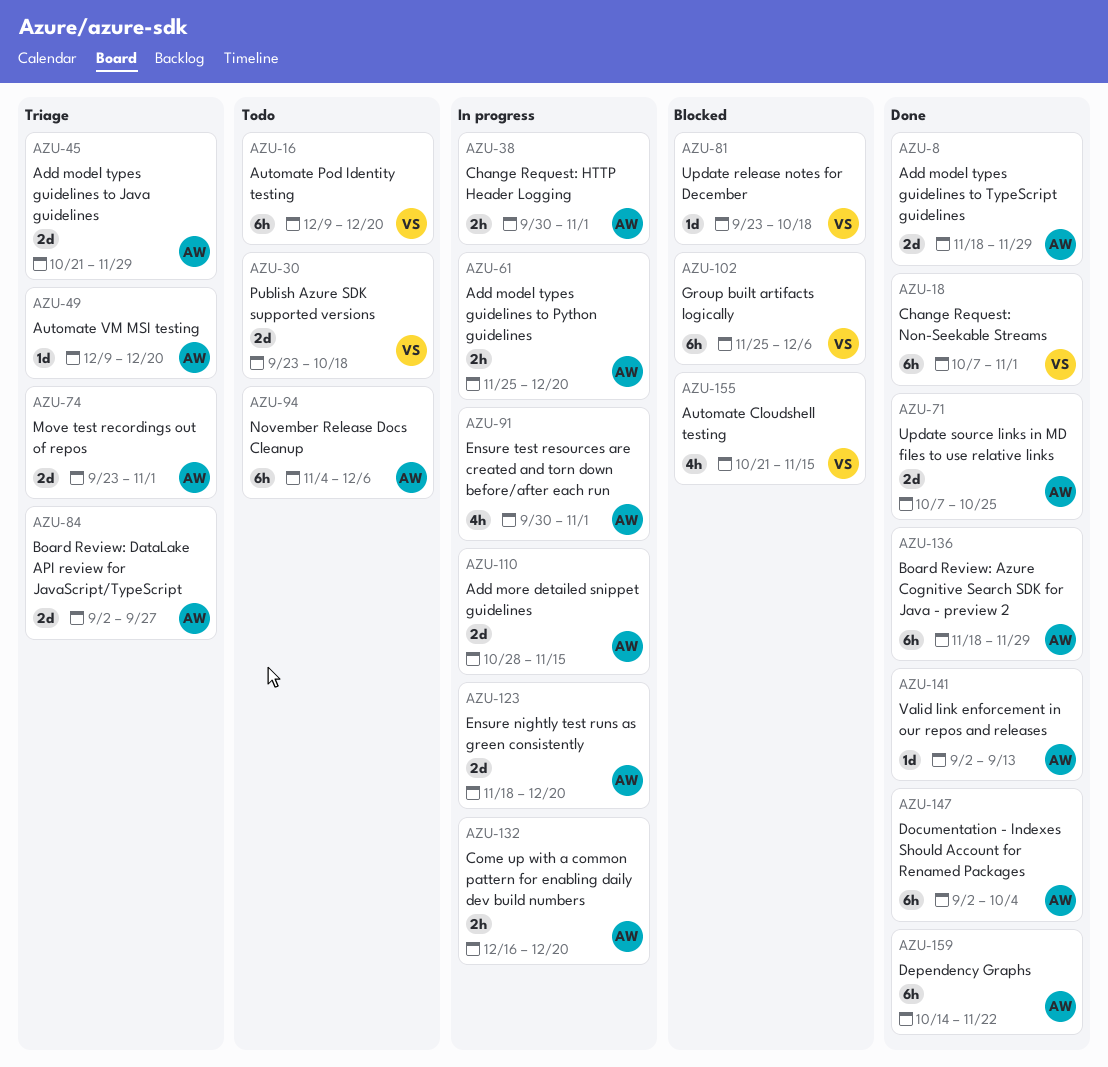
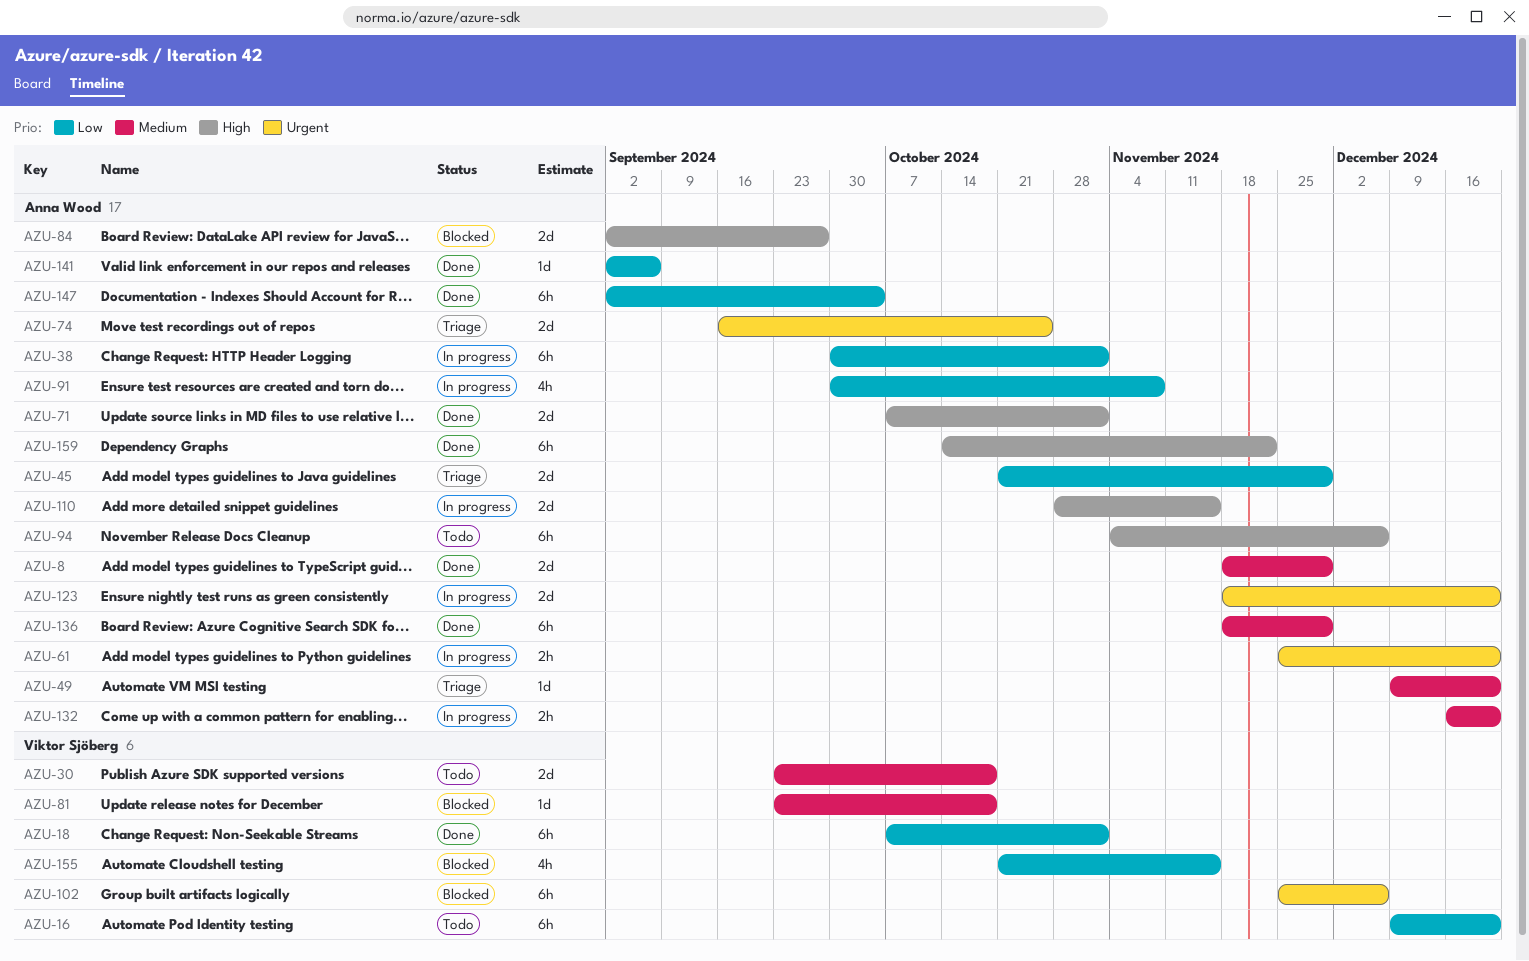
AZU-38, estimate: 2h -> 6h
AZU-71, due: Oct 25 -> Nov 1
AZU-74, start: Sep 23 -> Sep 16
AZU-74, due: Nov 1 -> Oct 25
AZU-84, status: Triage -> Blocked
AZU-91, due: Nov 1 -> Nov 8
AZU-141, due: Sep 13 -> Sep 6

